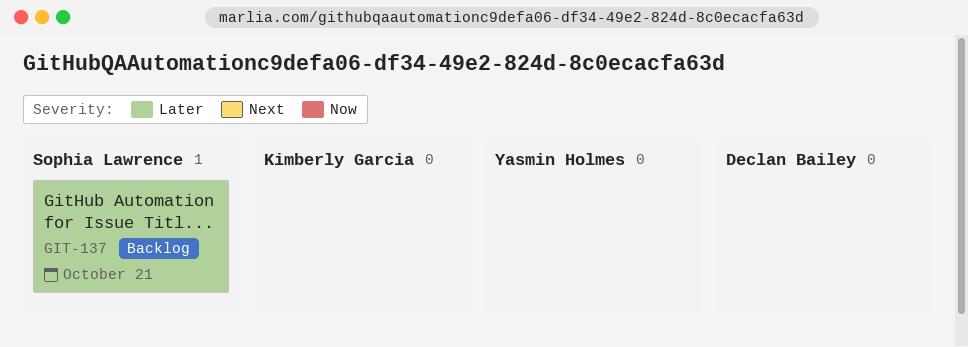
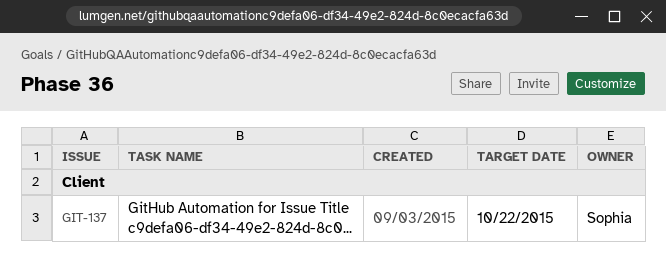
GIT-137, due: Oct 21 -> Oct 22

